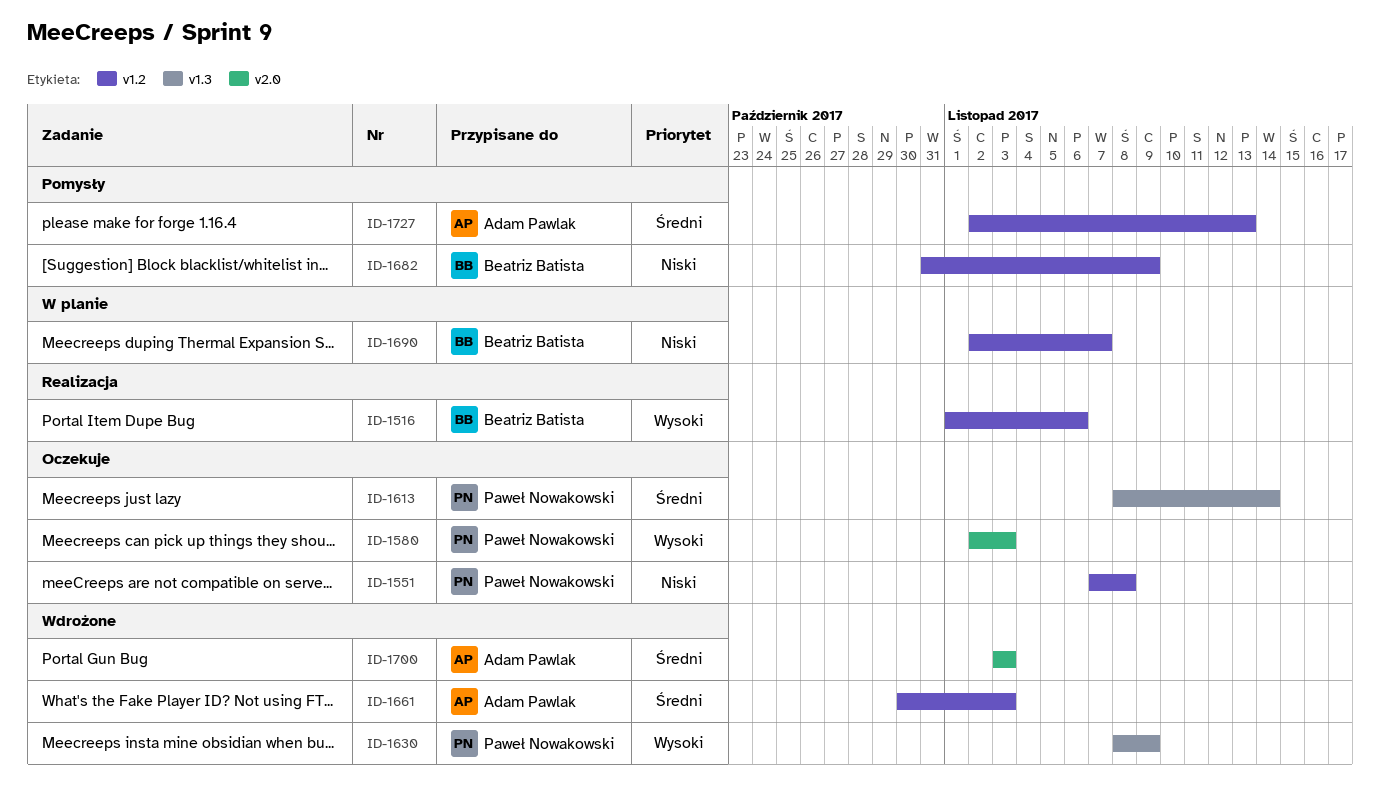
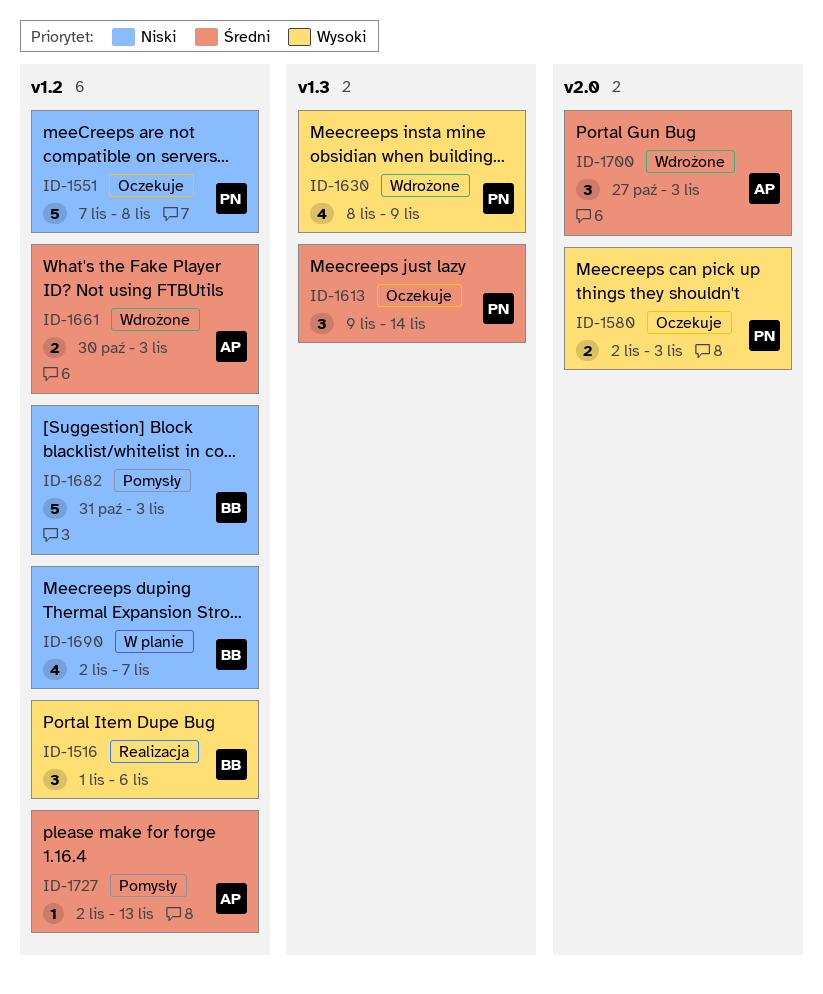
ID-1613, start: Nov 8 -> Nov 9
ID-1682, due: Nov 9 -> Nov 3
ID-1700, start: Nov 3 -> Oct 27

